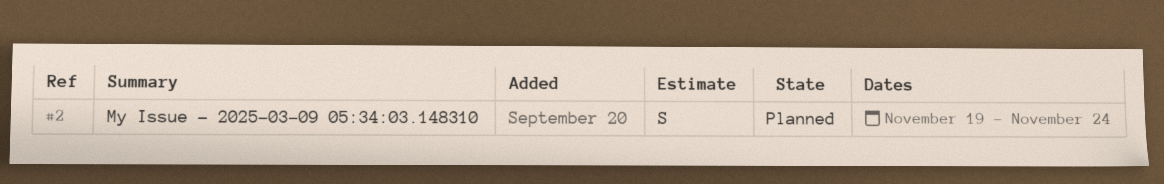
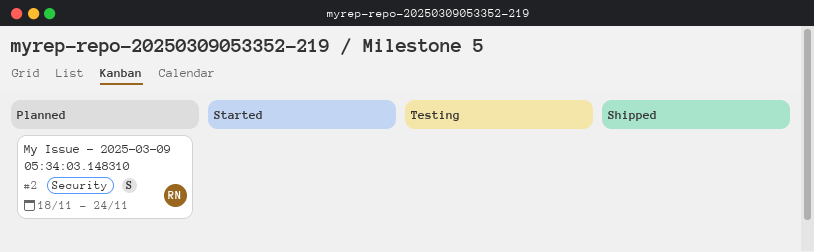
#2, start: Nov 19 -> Nov 18

